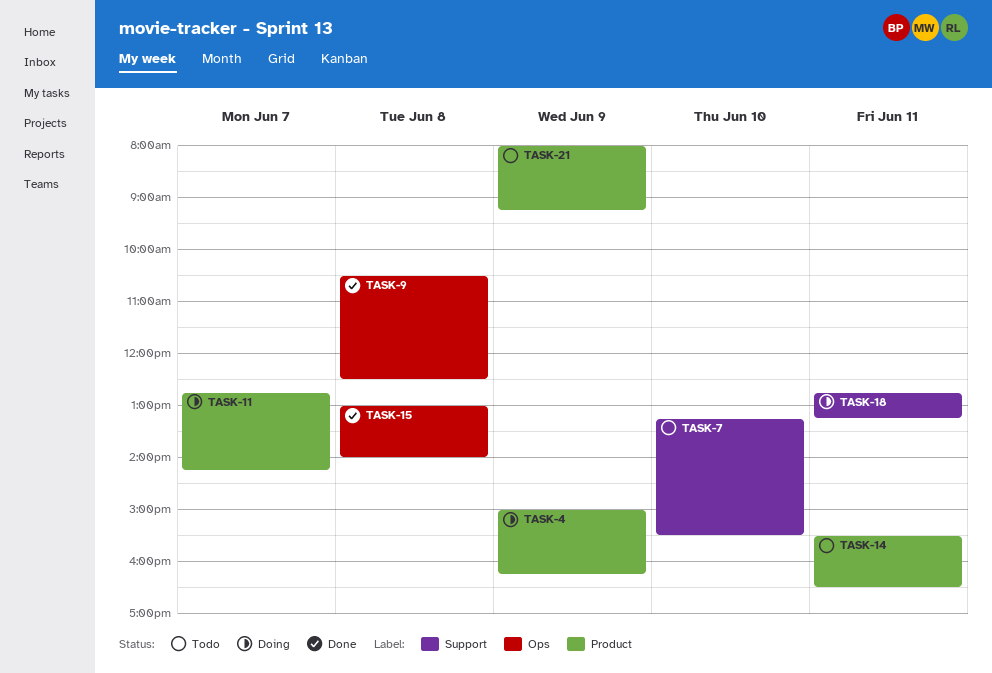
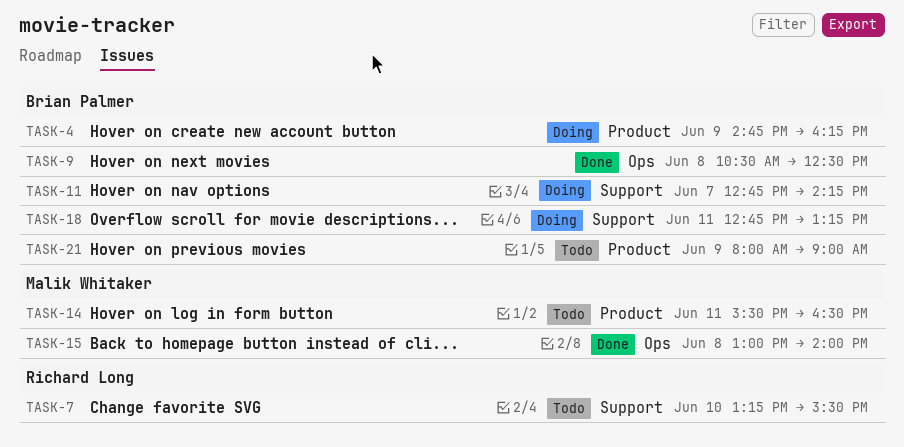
TASK-4, begins: 15:00 -> 14:45
TASK-11, label: Product -> Support
TASK-21, ends: 09:15 -> 09:00

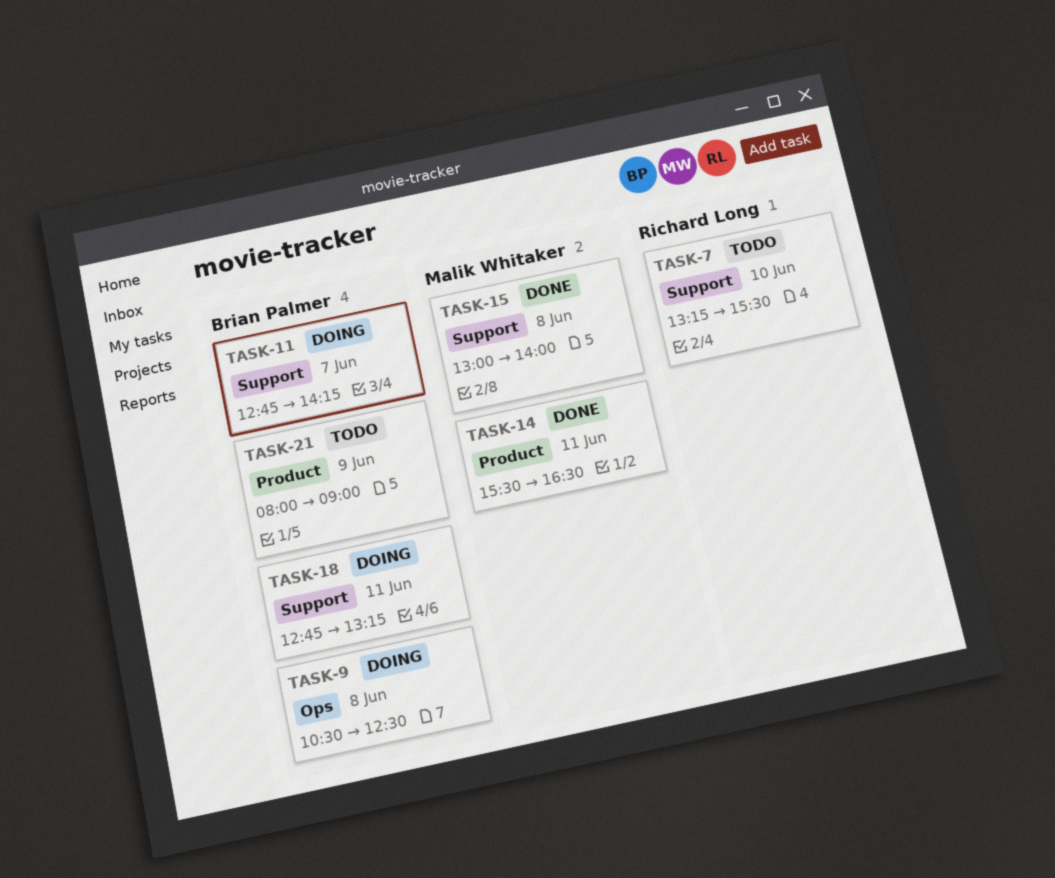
TASK-4: present -> none
TASK-9, status: Done -> Doing
TASK-14, status: Todo -> Done
TASK-15, label: Ops -> Support

